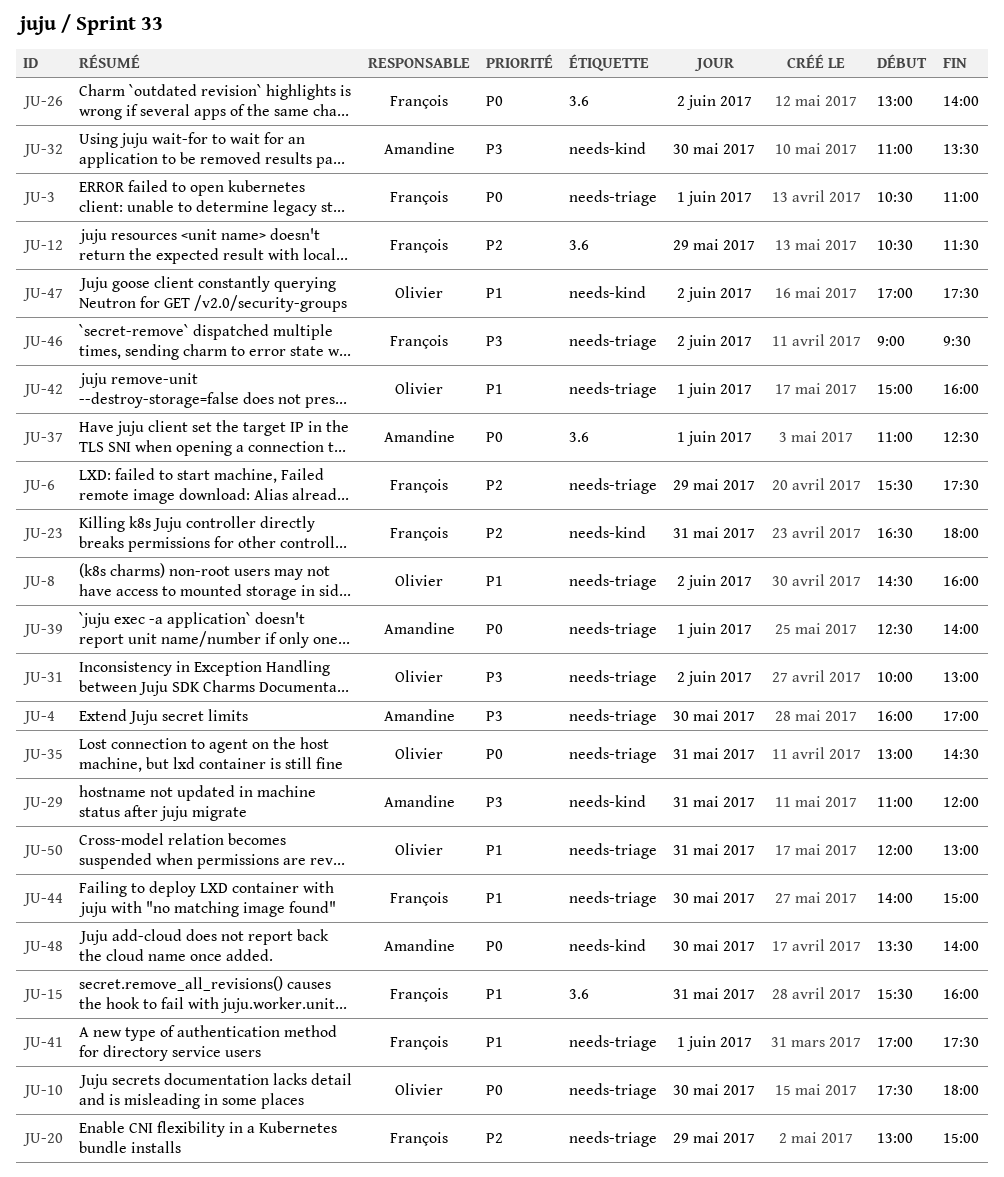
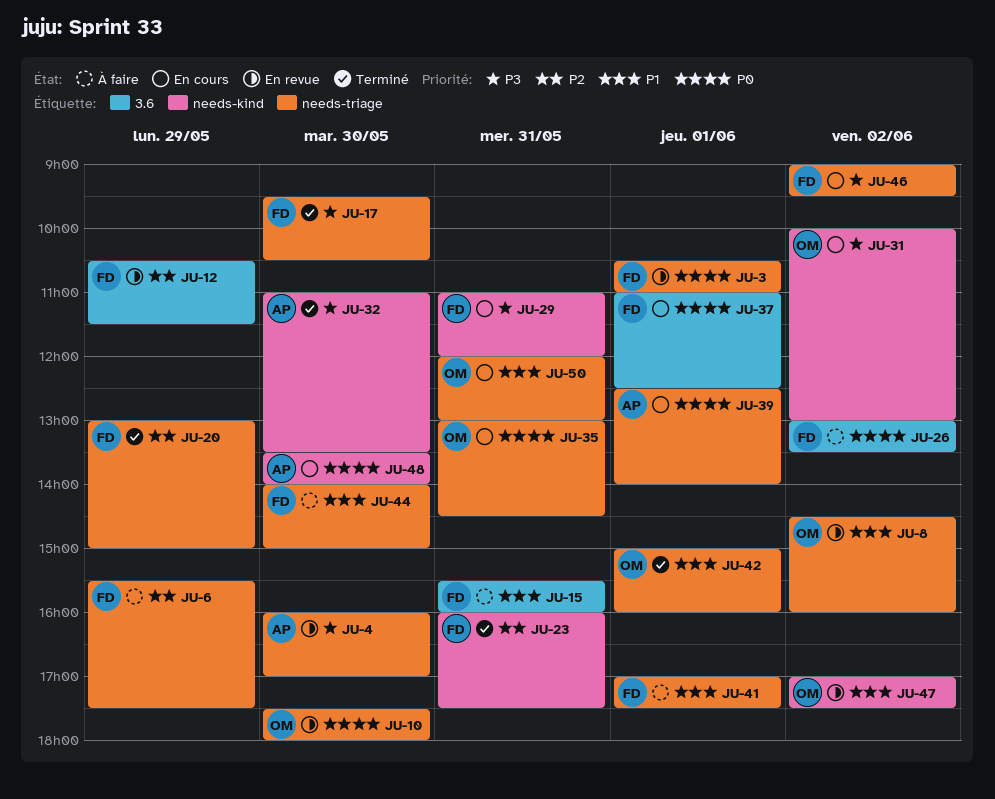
JU-17: none -> present
JU-23, begins: 16:30 -> 16:00
JU-23, ends: 18:00 -> 17:30
JU-26, ends: 14:00 -> 13:30
JU-29, owner: Amandine -> François
JU-31, label: needs-triage -> needs-kind
JU-37, owner: Amandine -> François

